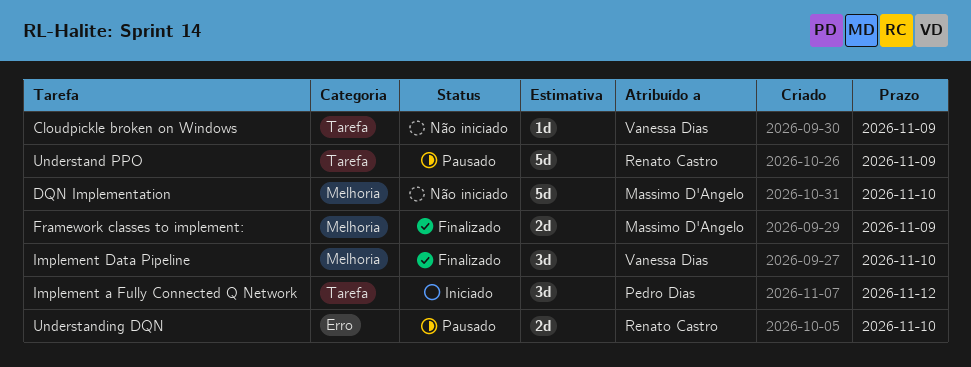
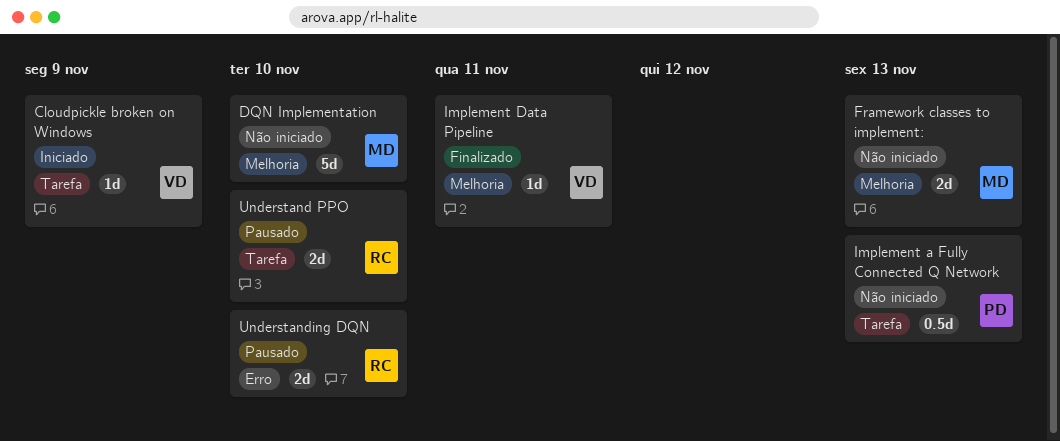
Cloudpickle broken on Windows, status: Não iniciado -> Iniciado
Framework classes to implement:, status: Finalizado -> Não iniciado
Framework classes to implement:, due: Nov 9 -> Nov 13
Implement a Fully Connected Q Network, status: Iniciado -> Não iniciado
Implement a Fully Connected Q Network, estimate: 3d -> 0.5d
Implement a Fully Connected Q Network, due: Nov 12 -> Nov 13
Implement Data Pipeline, estimate: 3d -> 1d
Implement Data Pipeline, due: Nov 10 -> Nov 11
Understand PPO, estimate: 5d -> 2d
Understand PPO, due: Nov 9 -> Nov 10

